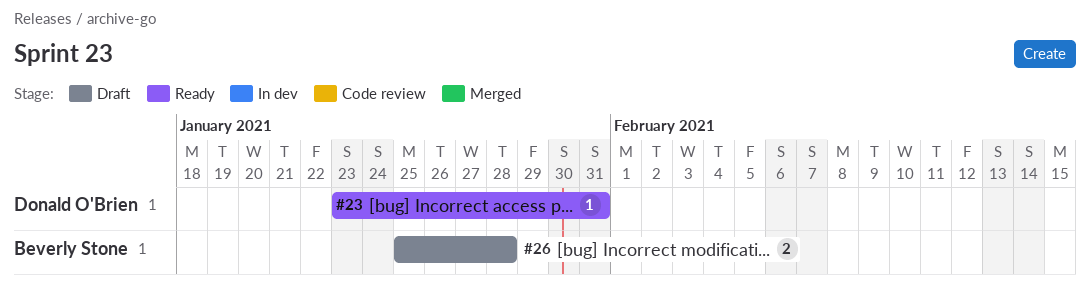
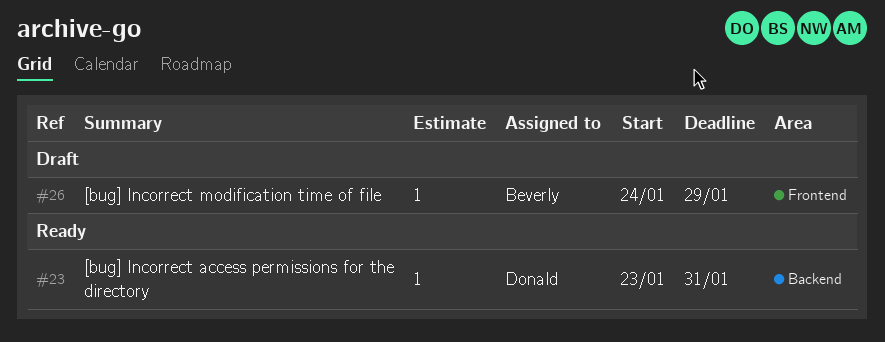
#26, estimate: 2 -> 1
#26, start: Jan 25 -> Jan 24
#26, due: Jan 28 -> Jan 29

